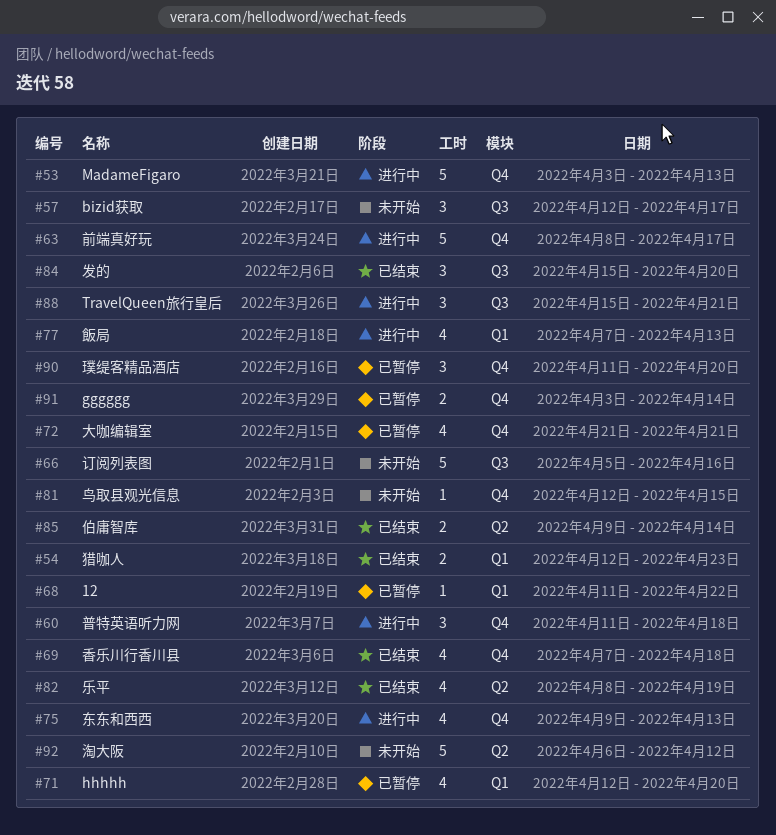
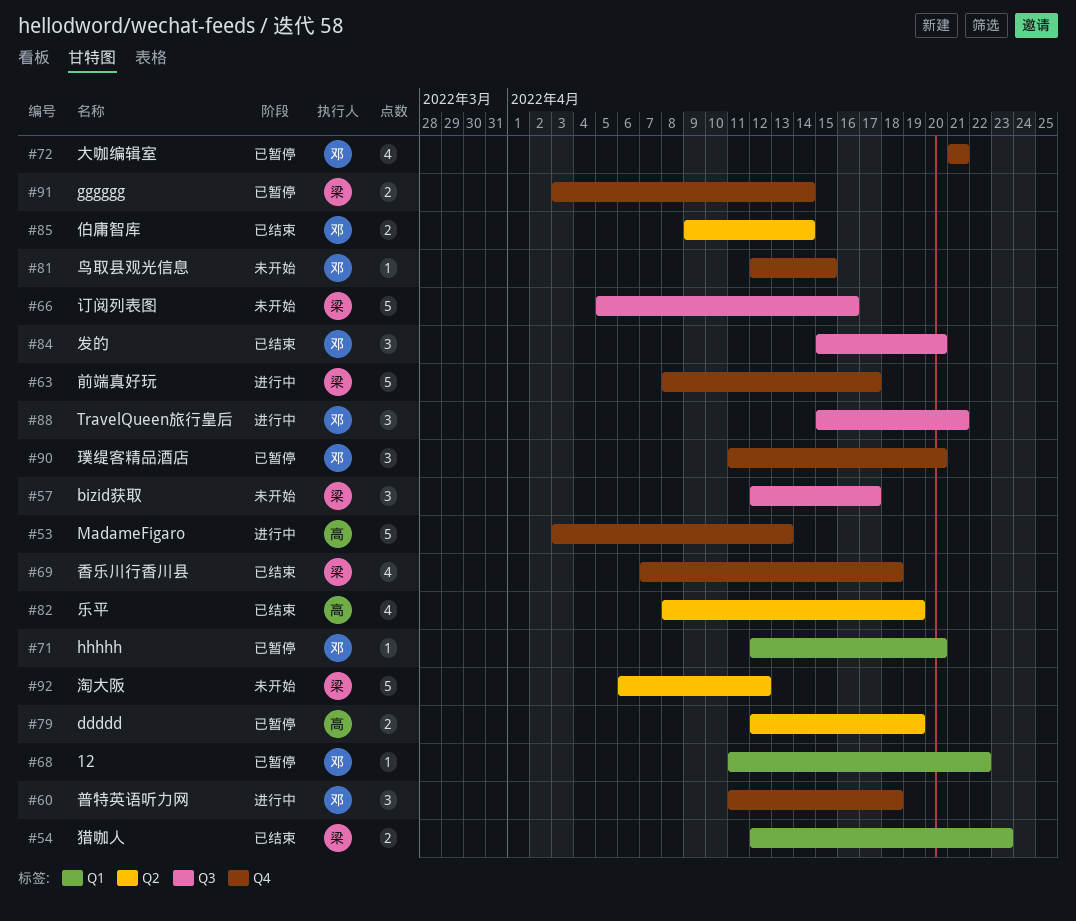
#71, estimate: 4 -> 1
#75: present -> none
#77: present -> none
#79: none -> present

